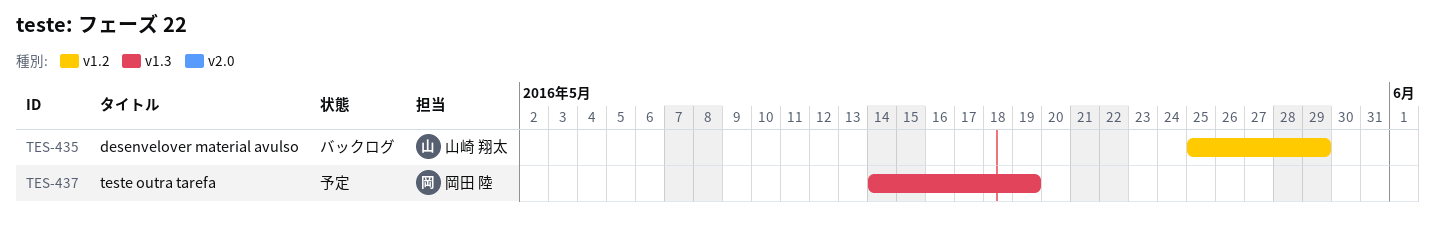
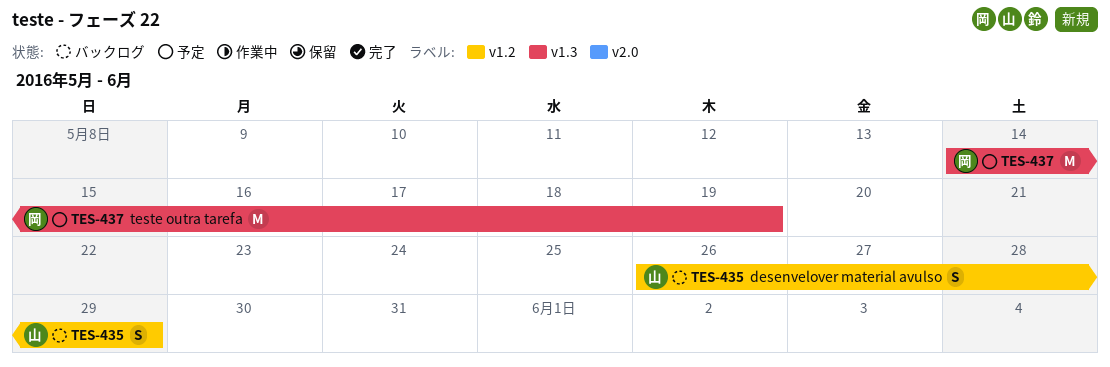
TES-435, start: May 25 -> May 26

